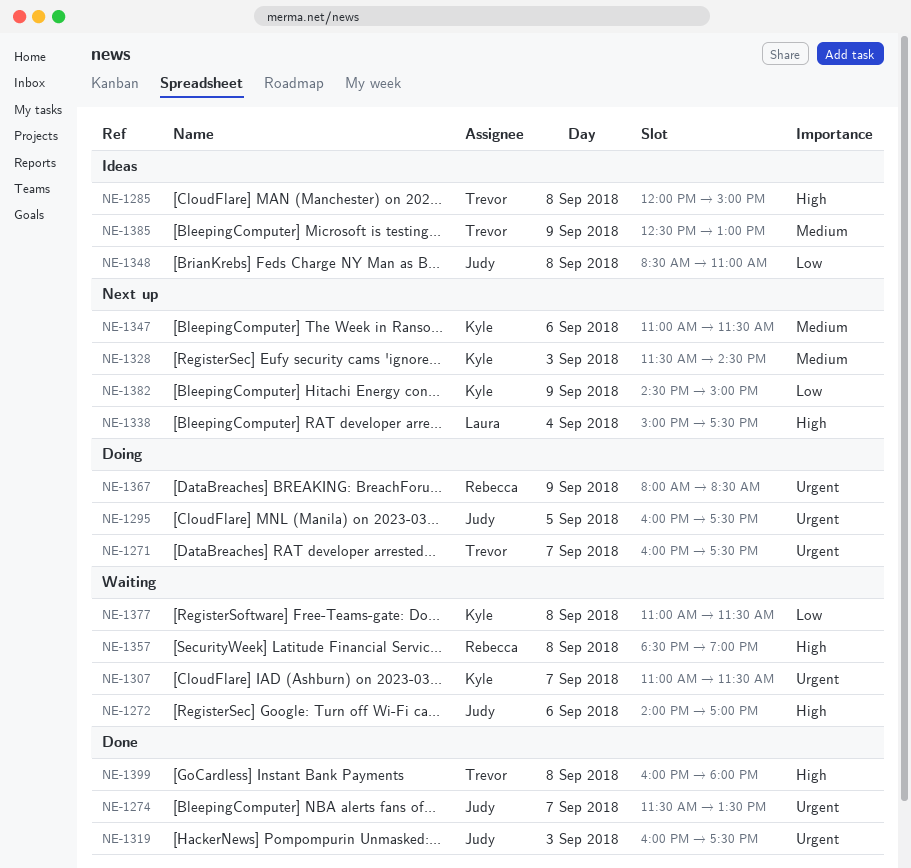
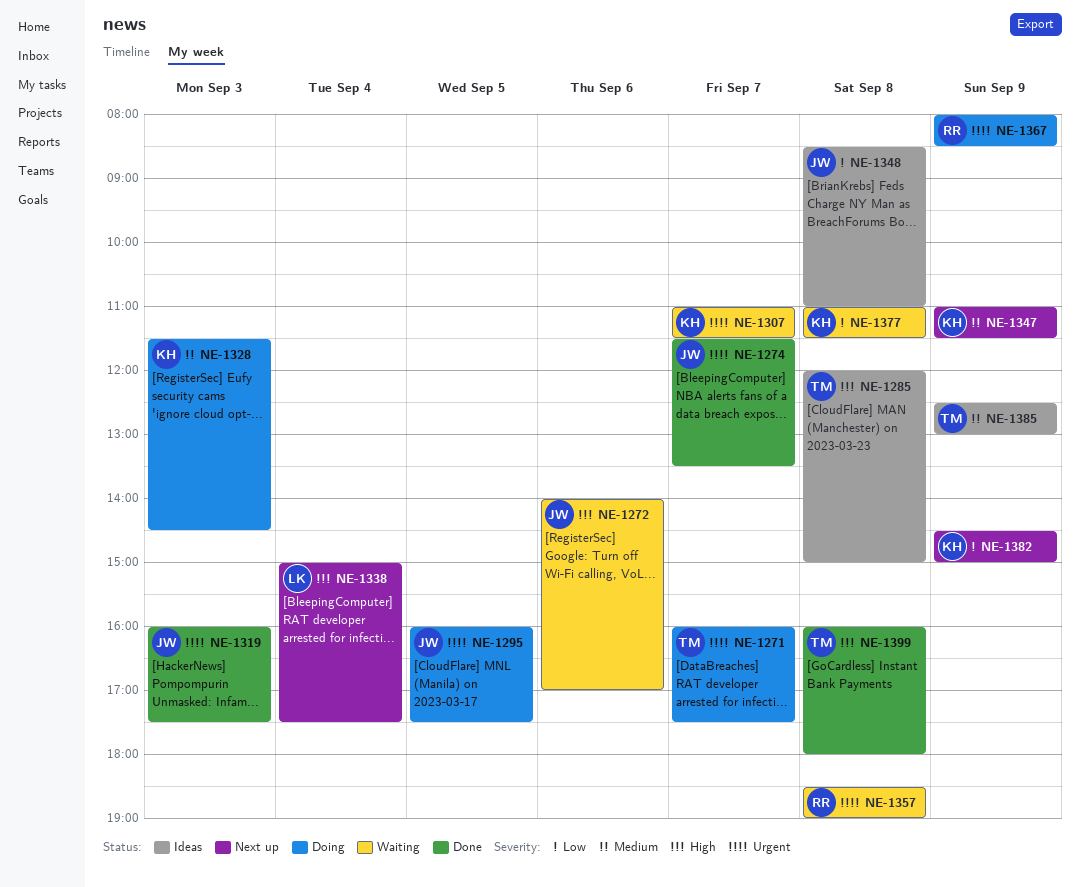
NE-1328, status: Next up -> Doing
NE-1347, day: Sep 6 -> Sep 9
NE-1357, priority: High -> Urgent

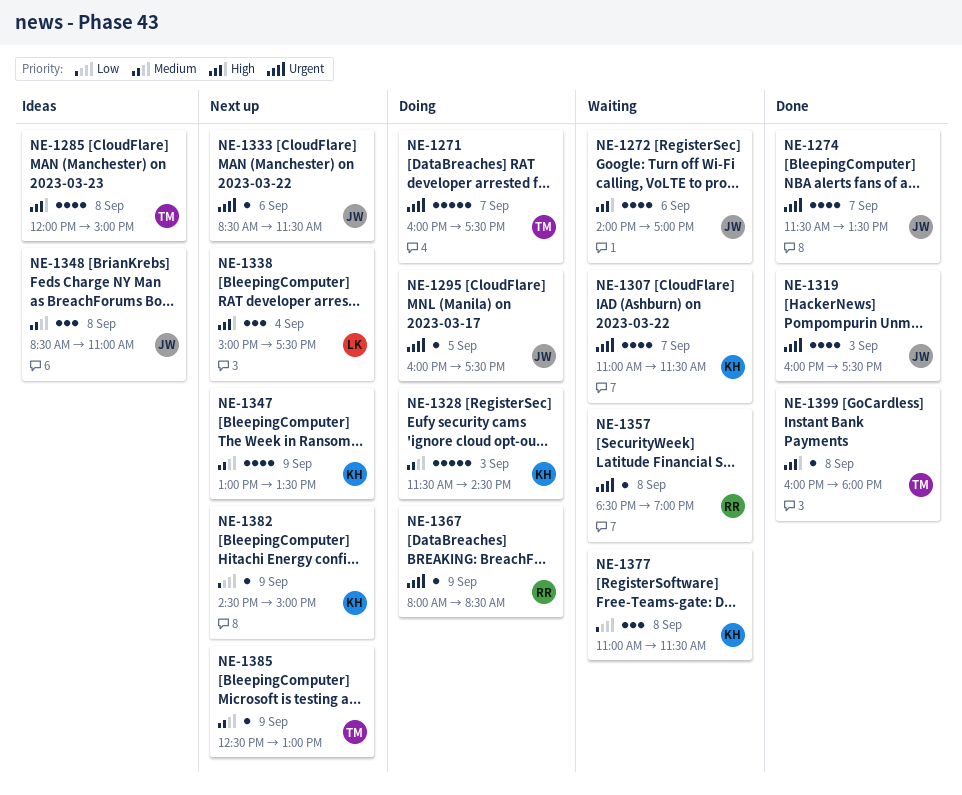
NE-1333: none -> present
NE-1347, begins: 11:00 -> 13:00
NE-1347, ends: 11:30 -> 13:30
NE-1348, priority: Low -> Medium
NE-1385, status: Ideas -> Next up

